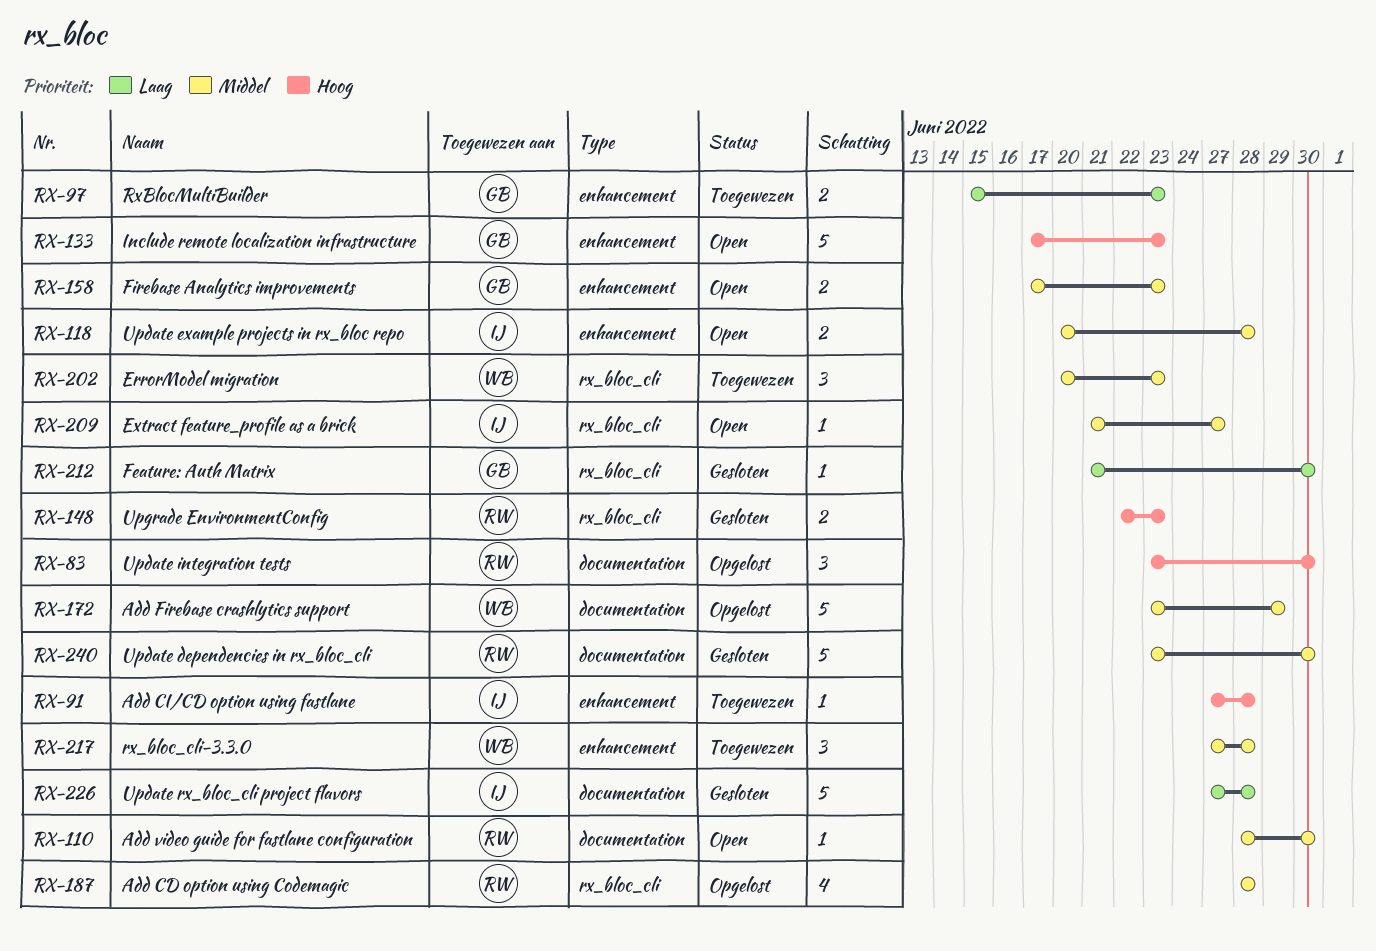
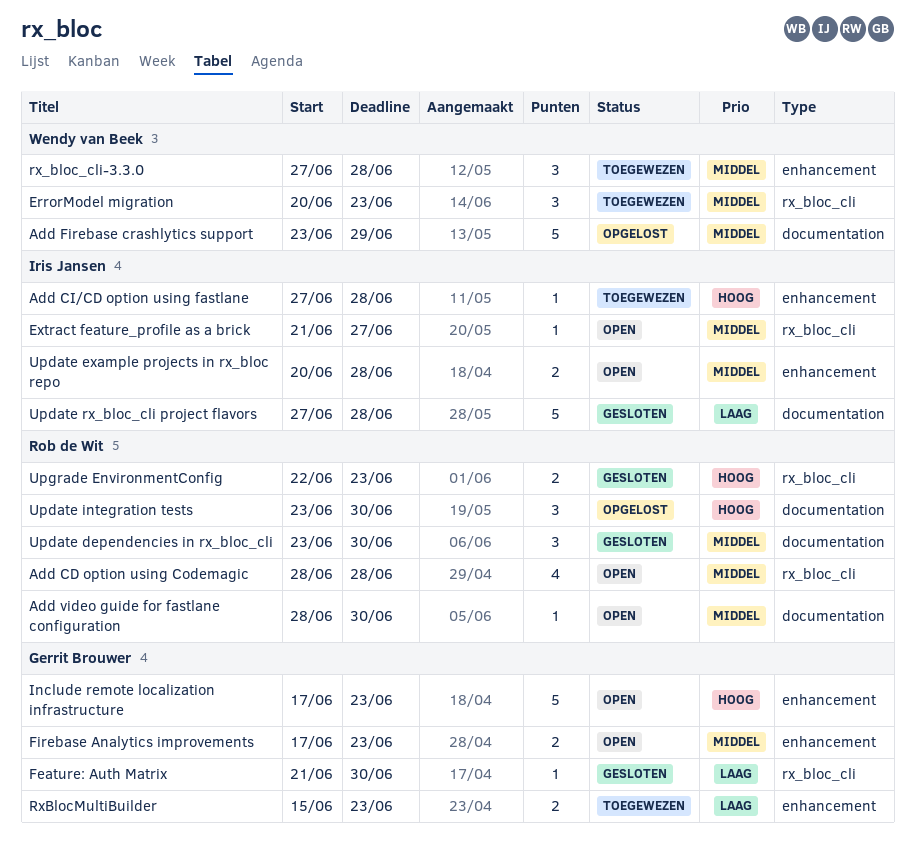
Add CD option using Codemagic, status: Opgelost -> Open
Update dependencies in rx_bloc_cli, estimate: 5 -> 3

